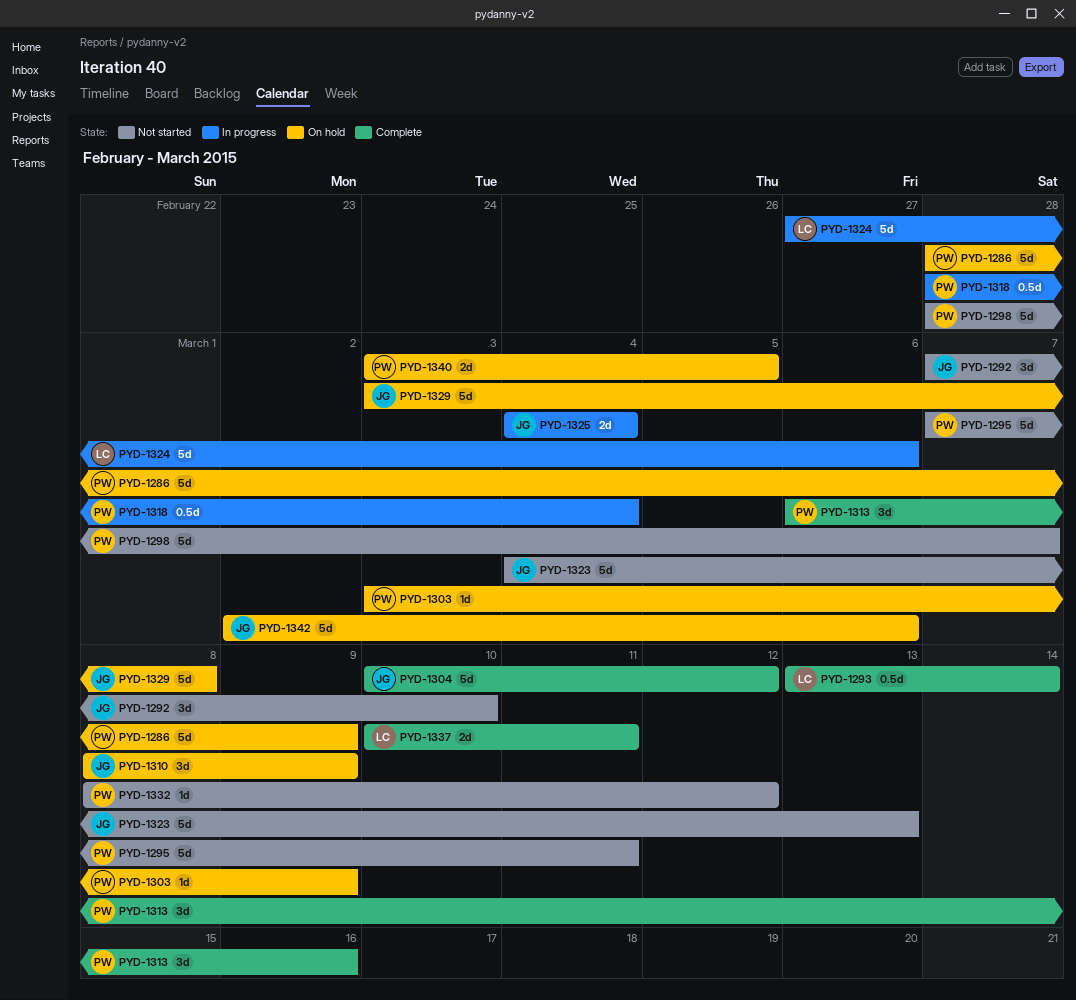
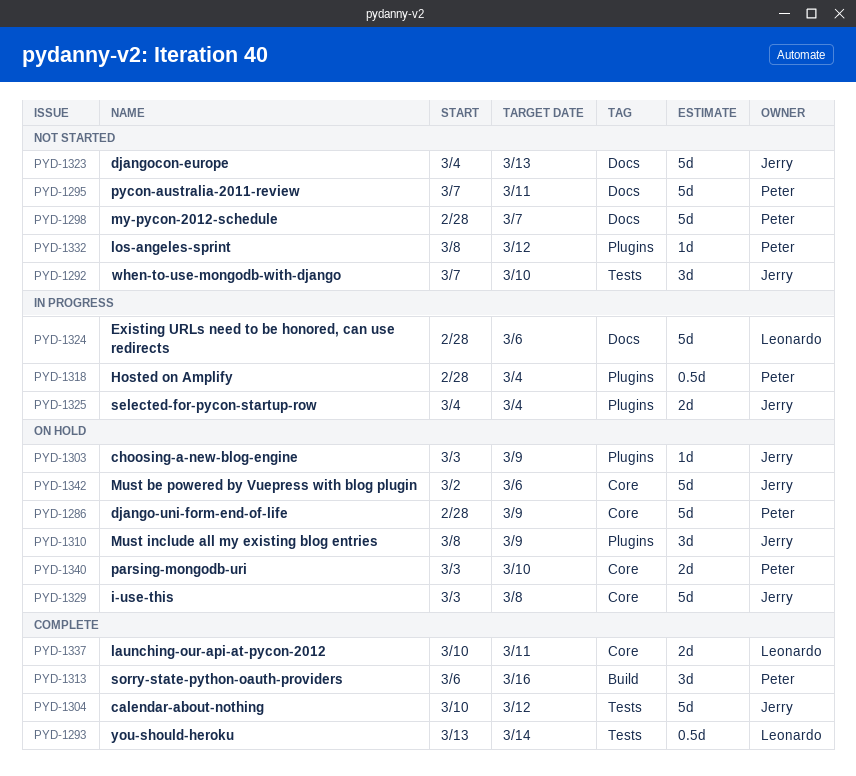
PYD-1303, owner: Peter -> Jerry
PYD-1324, start: Feb 27 -> Feb 28
PYD-1340, due: Mar 5 -> Mar 10

